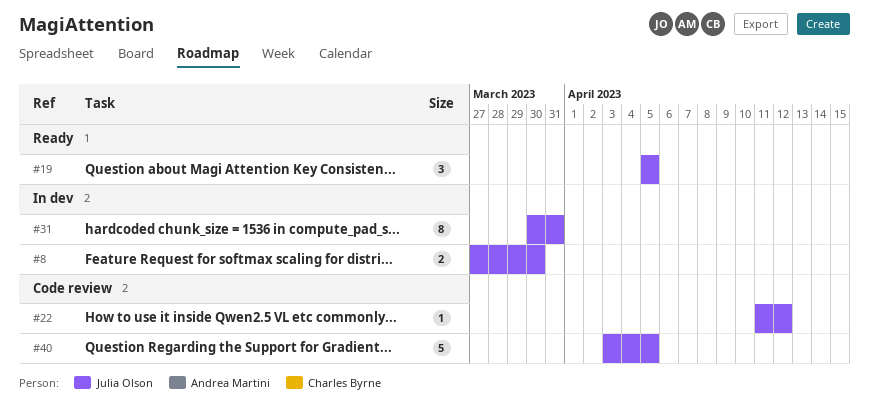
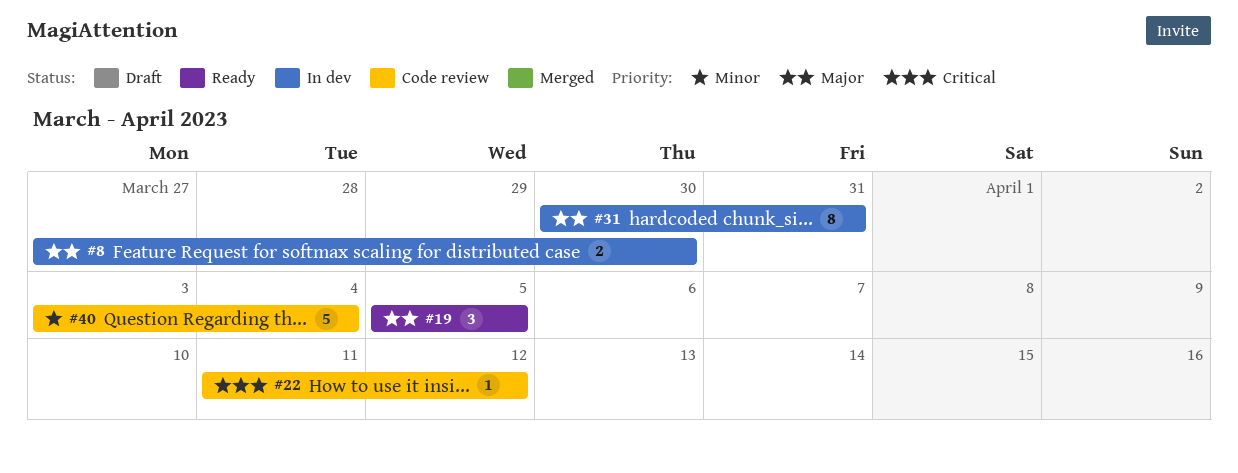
#40, due: Apr 5 -> Apr 4

